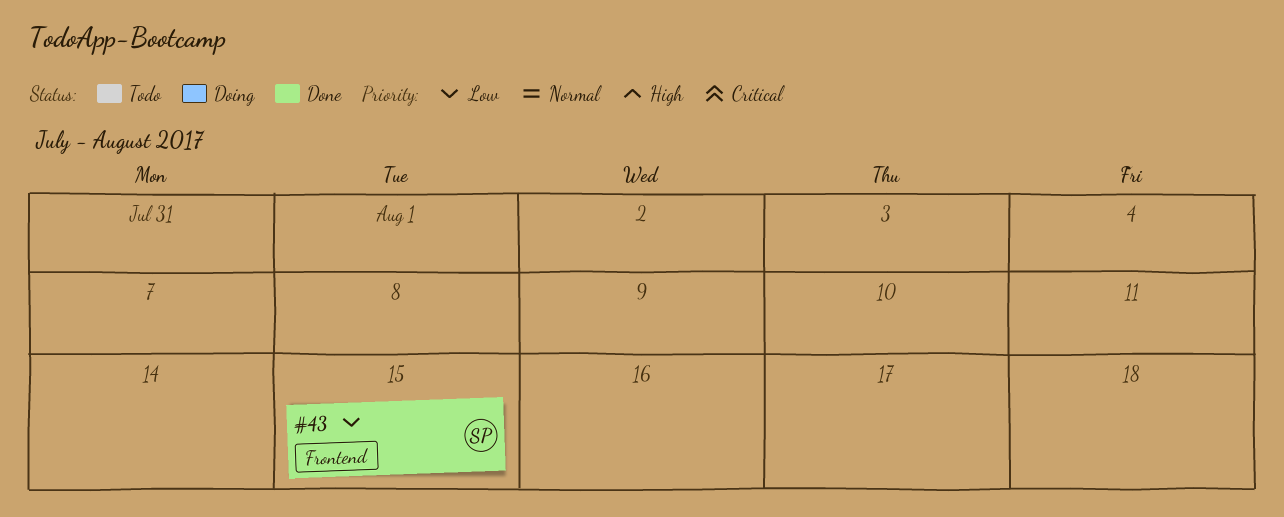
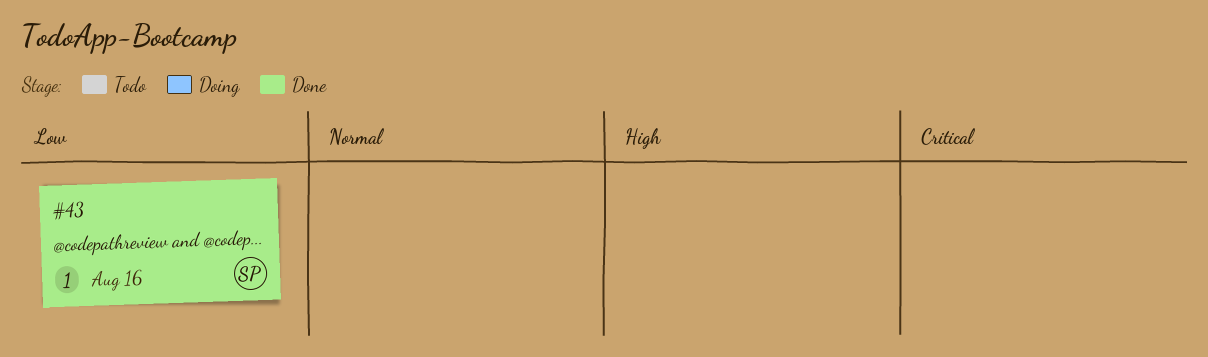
#43, due: Aug 15 -> Aug 16

